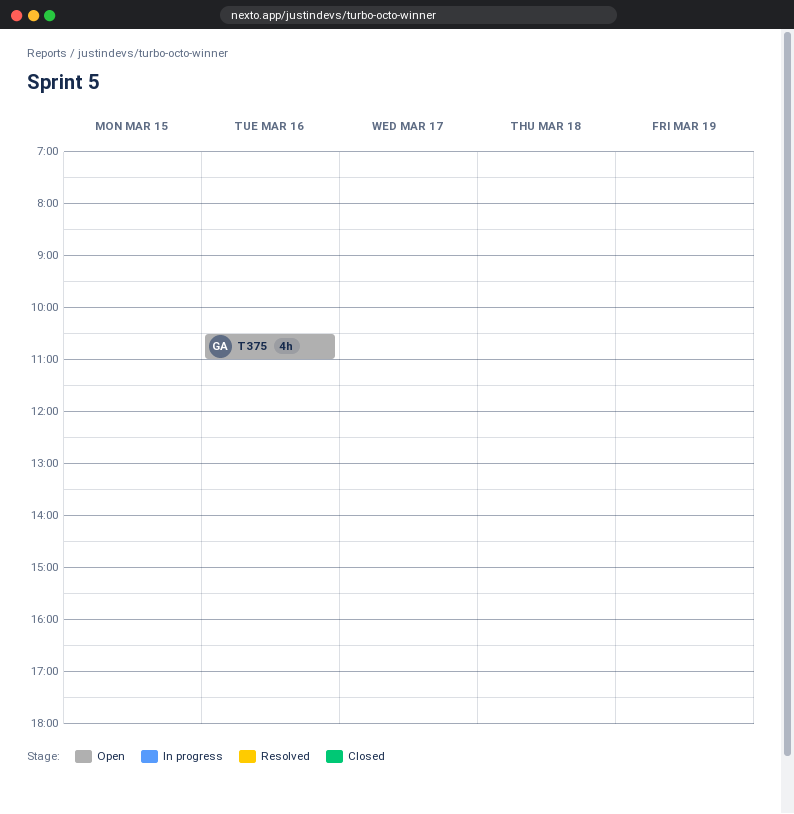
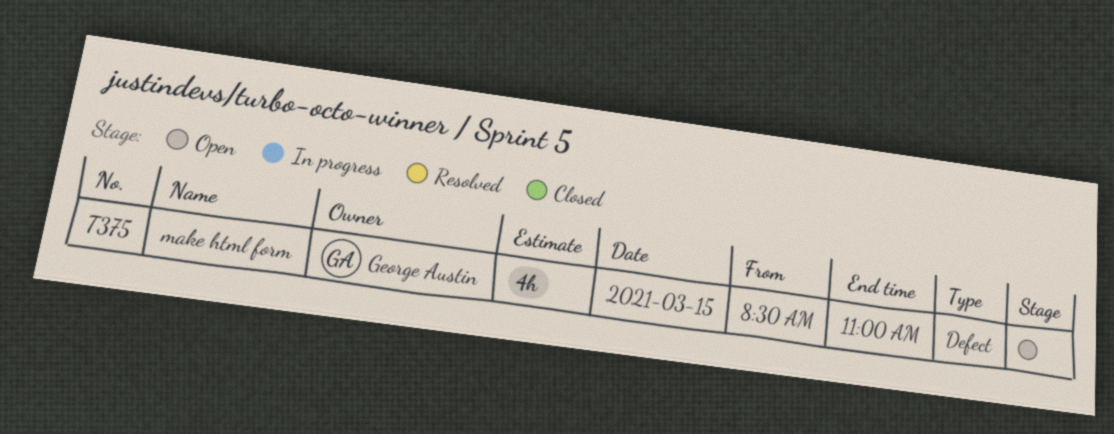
T375, day: Mar 16 -> Mar 15
T375, begins: 10:30 -> 08:30

